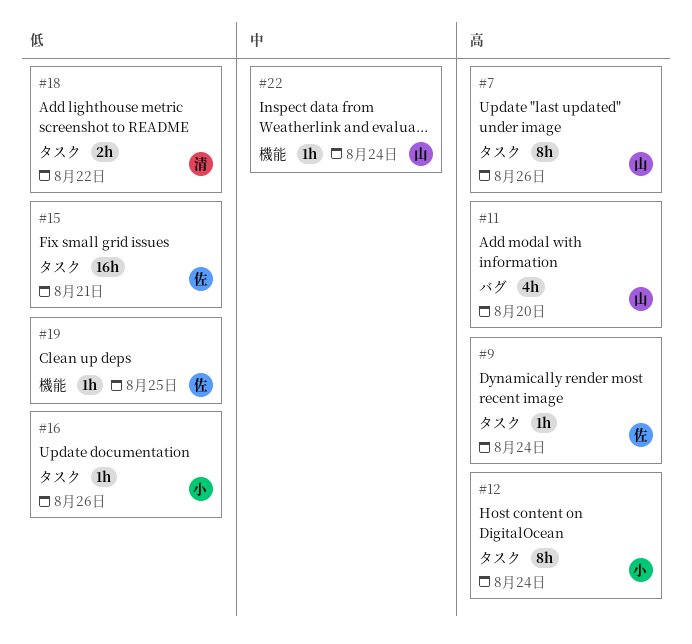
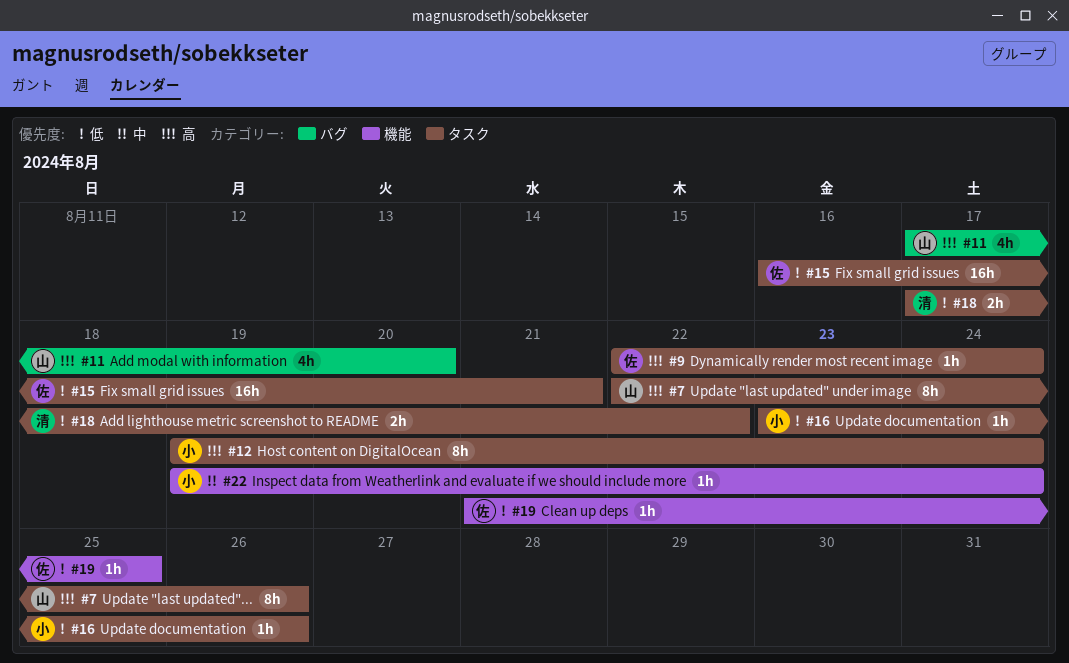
#22, owner: 山 -> 小

